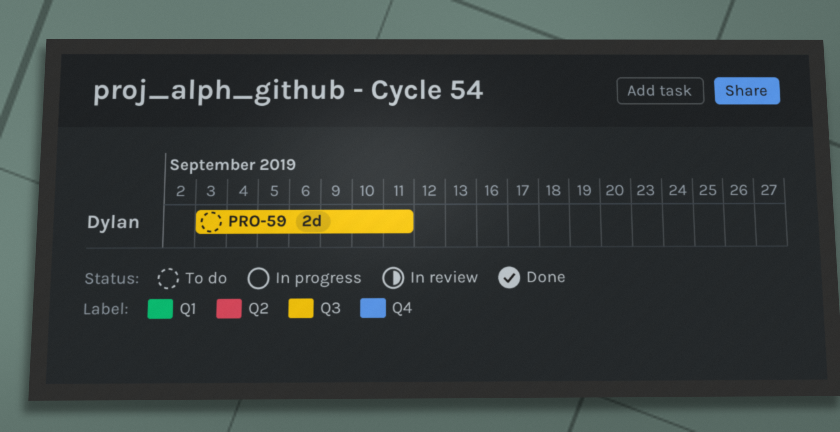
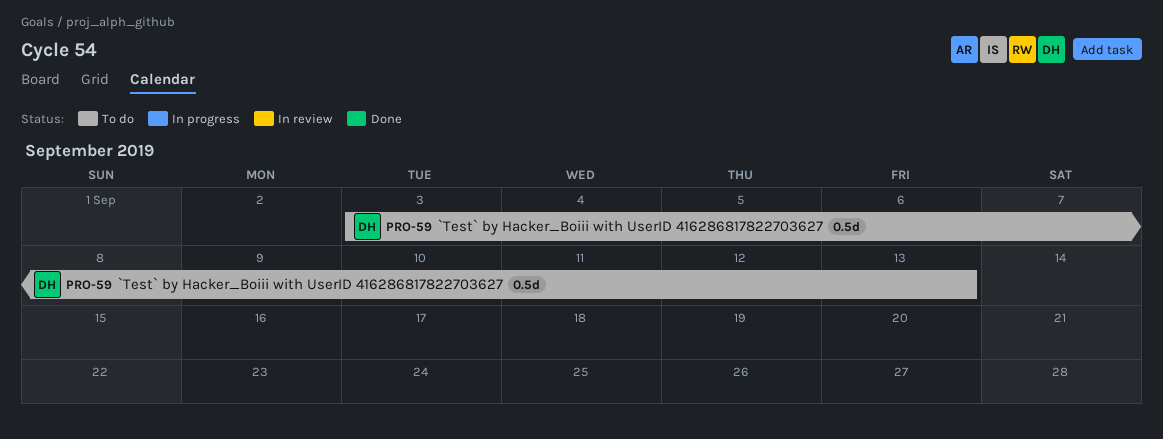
PRO-59, estimate: 2d -> 0.5d
PRO-59, due: Sep 11 -> Sep 13

